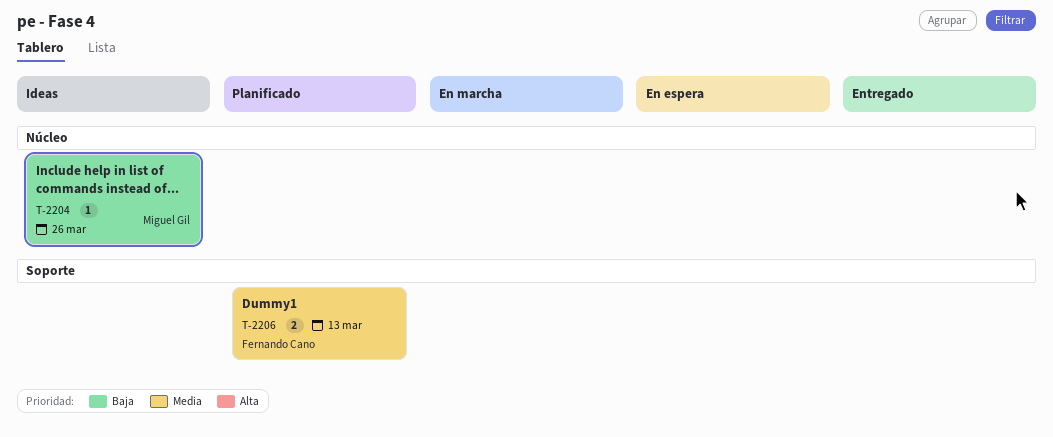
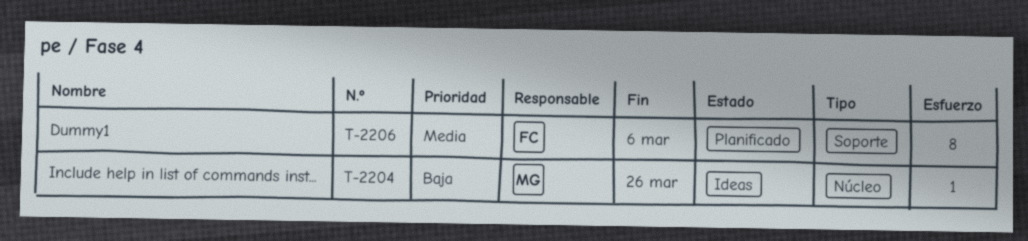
T-2206, estimate: 2 -> 8
T-2206, due: Mar 13 -> Mar 6

